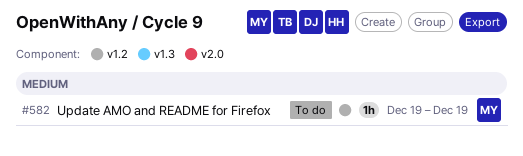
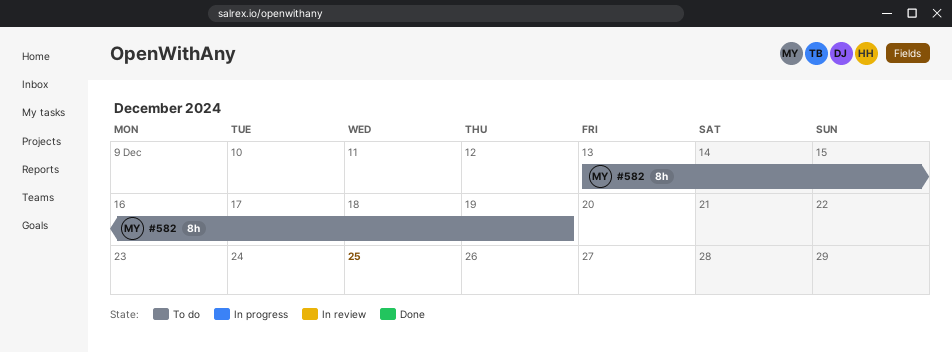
#582, estimate: 1h -> 8h
#582, start: Dec 19 -> Dec 13

